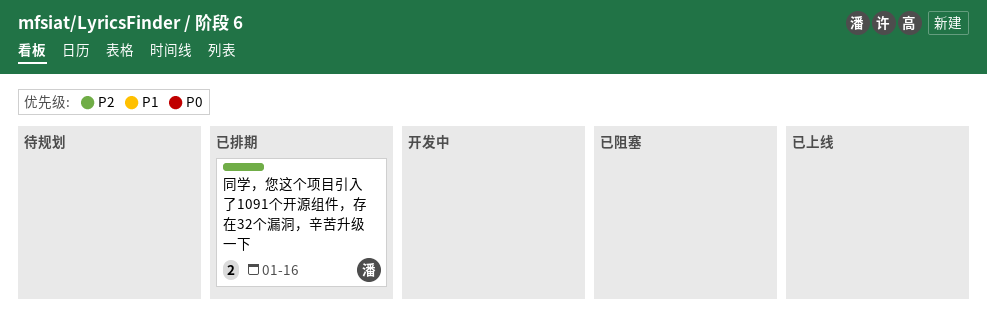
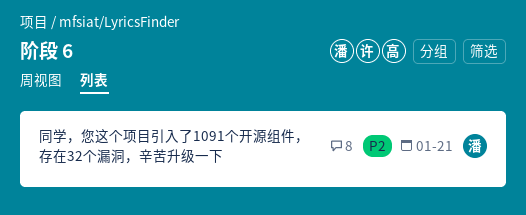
同学，您这个项目引入了1091个开源组件，存在32个漏洞，辛苦升级一下, due: Jan 16 -> Jan 21

